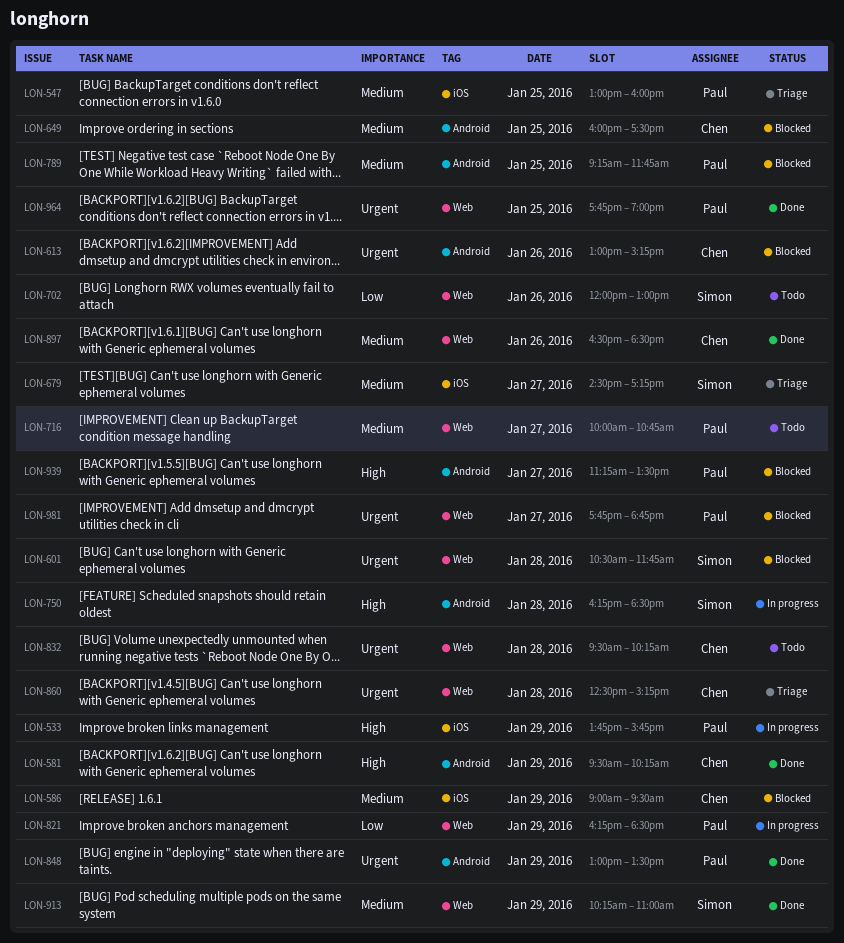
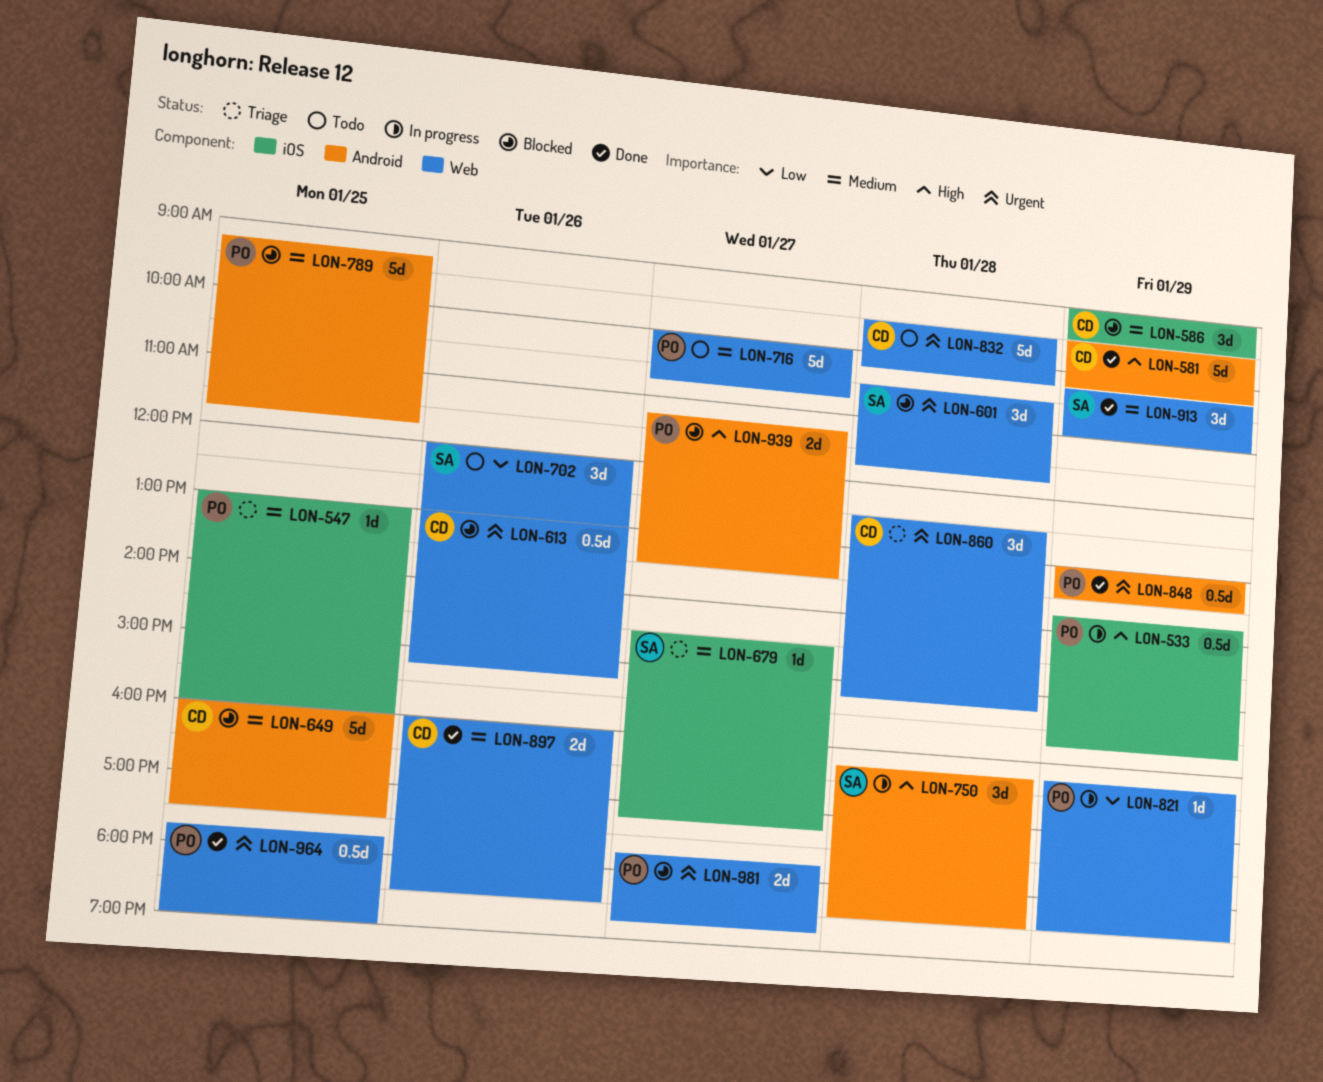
LON-613, label: Android -> Web
LON-897, begins: 16:30 -> 16:00

